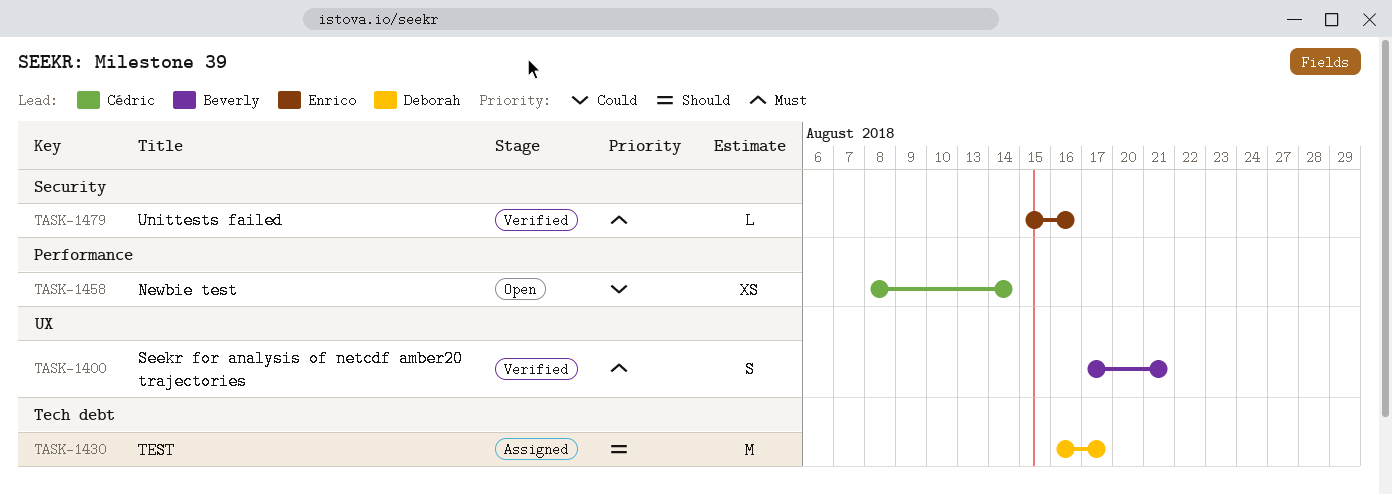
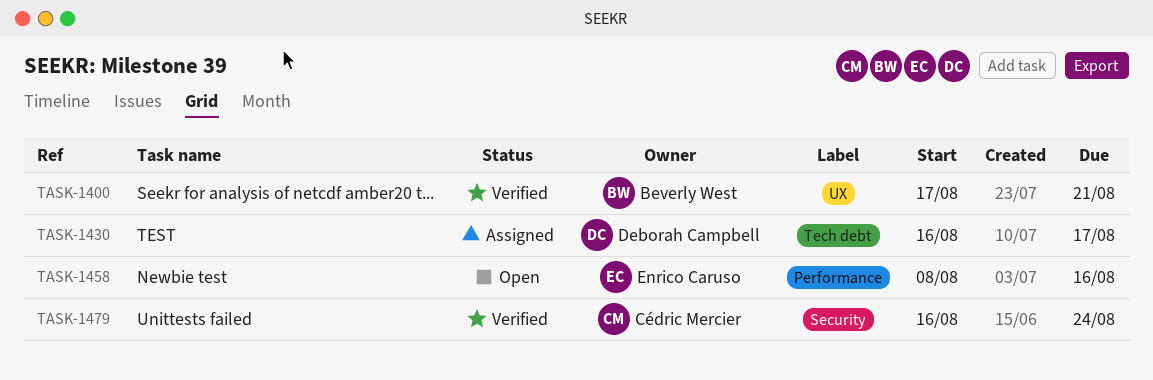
TASK-1458, owner: Cédric Mercier -> Enrico Caruso
TASK-1458, due: Aug 14 -> Aug 16
TASK-1479, owner: Enrico Caruso -> Cédric Mercier
TASK-1479, start: Aug 15 -> Aug 16
TASK-1479, due: Aug 16 -> Aug 24

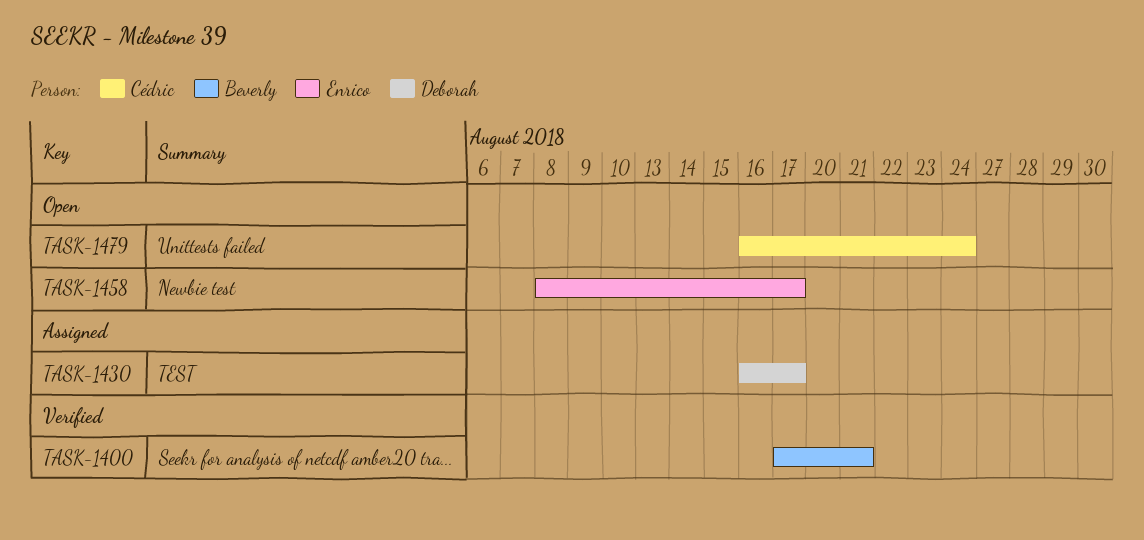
TASK-1458, due: Aug 16 -> Aug 17
TASK-1479, status: Verified -> Open

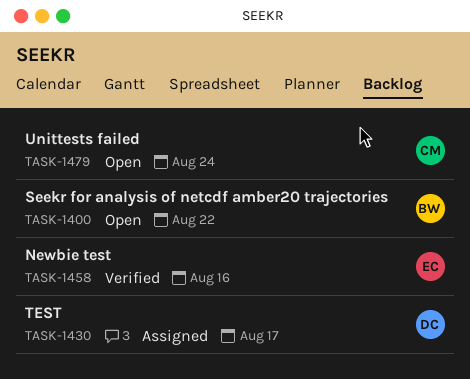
TASK-1400, status: Verified -> Open
TASK-1400, due: Aug 21 -> Aug 22
TASK-1458, status: Open -> Verified
TASK-1458, due: Aug 17 -> Aug 16

